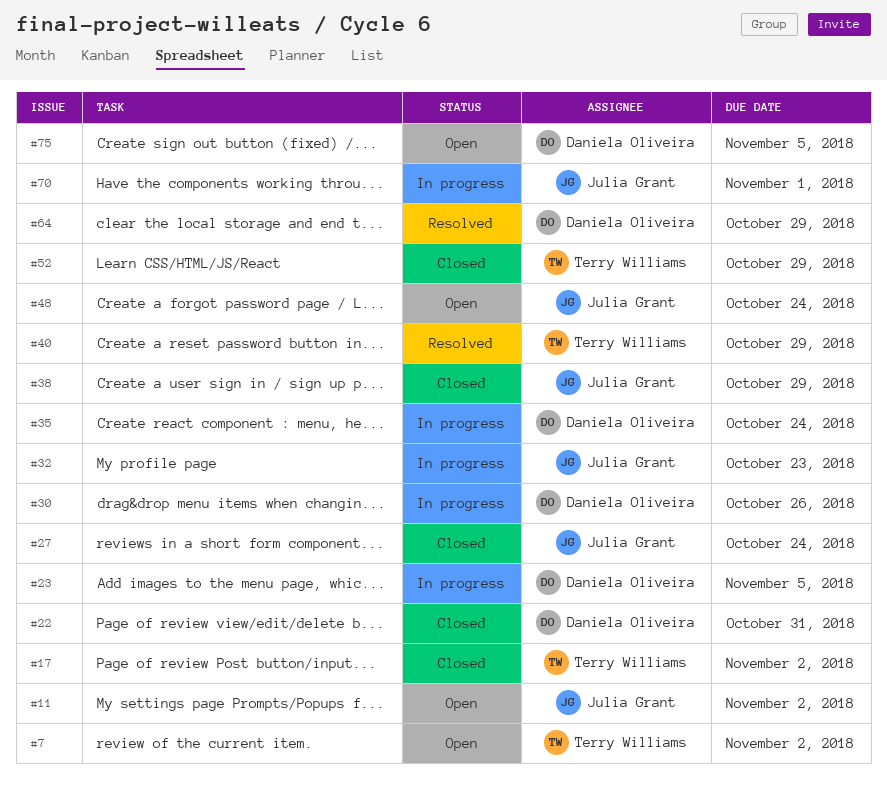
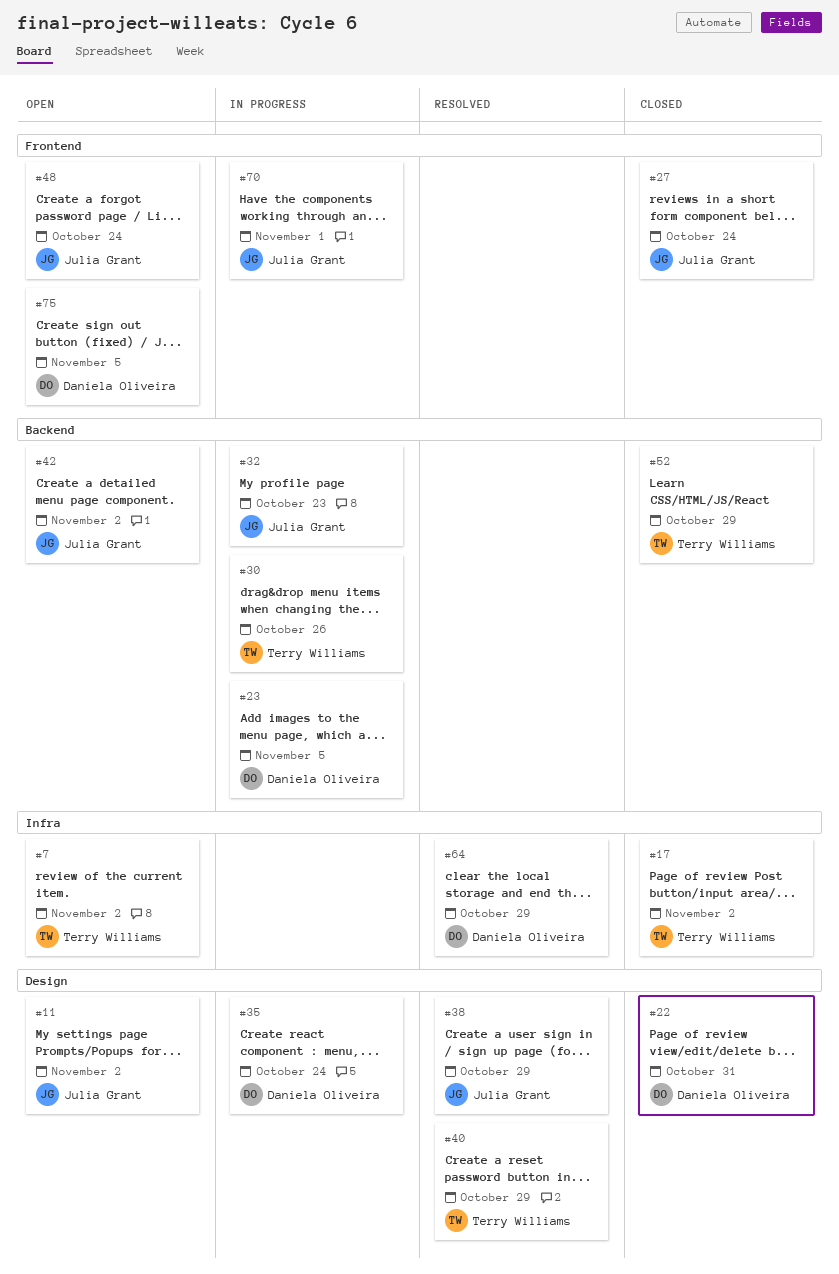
#30, owner: Daniela Oliveira -> Terry Williams
#38, status: Closed -> Resolved
#42: none -> present

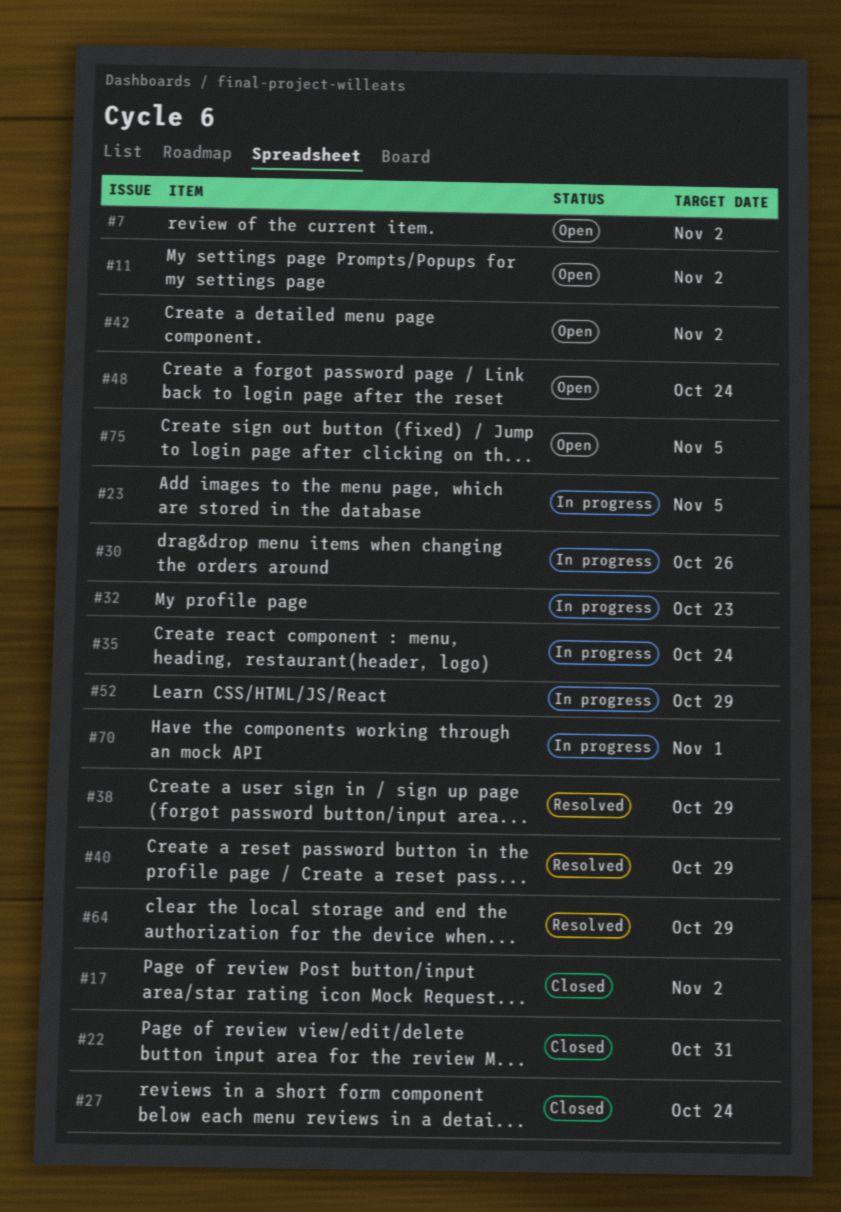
#52, status: Closed -> In progress

